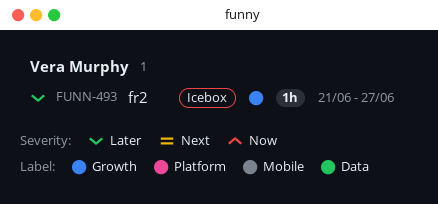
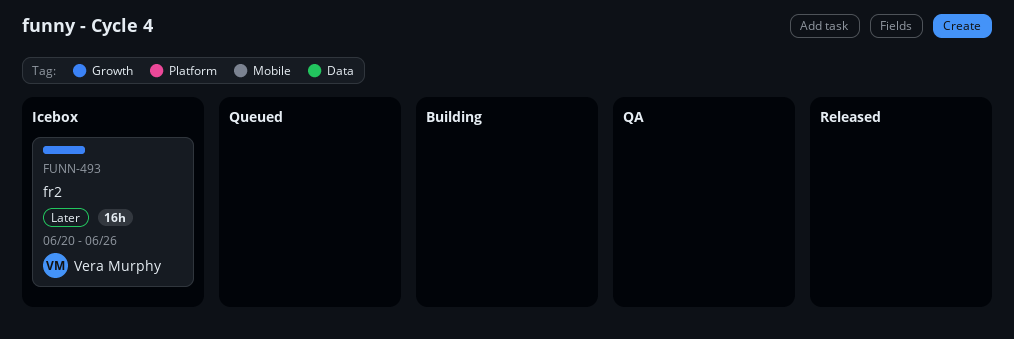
FUNN-493, estimate: 1h -> 16h
FUNN-493, start: Jun 21 -> Jun 20
FUNN-493, due: Jun 27 -> Jun 26

